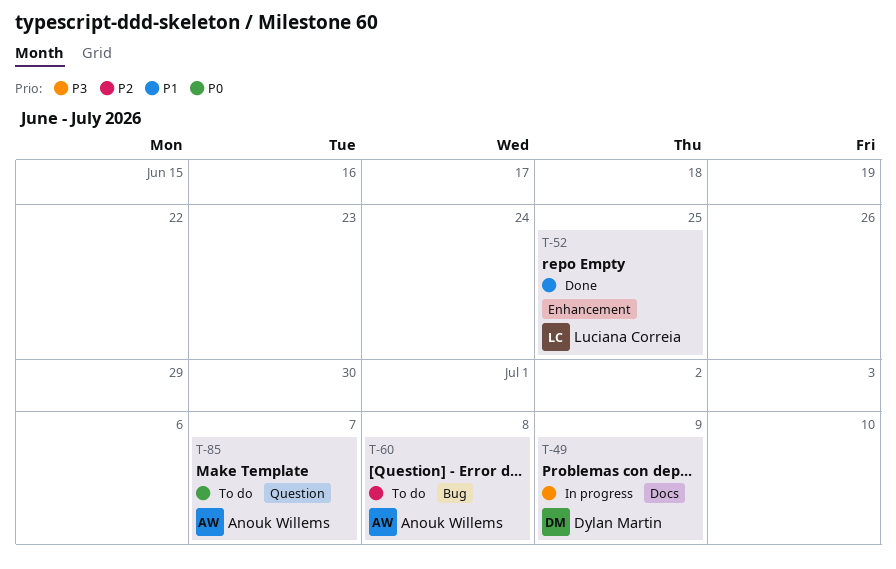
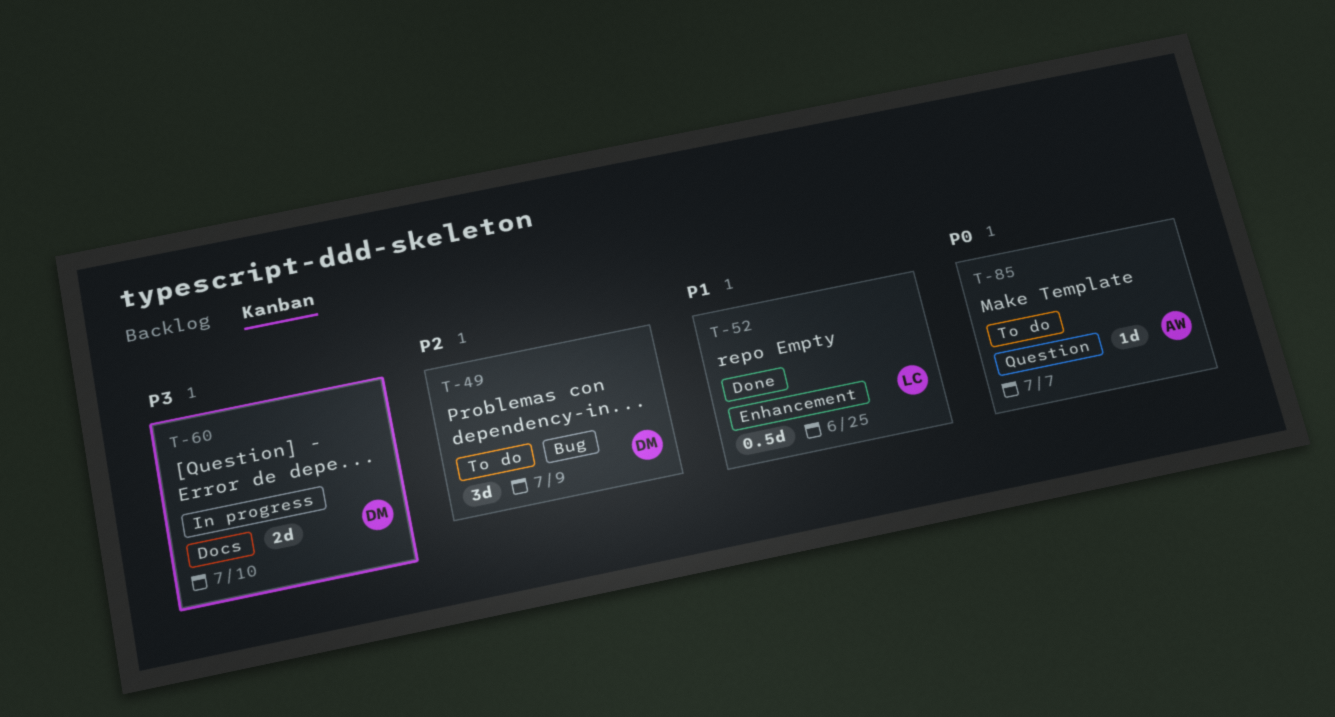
T-49, status: In progress -> To do
T-49, priority: P3 -> P2
T-49, label: Docs -> Bug
T-60, status: To do -> In progress
T-60, owner: Anouk Willems -> Dylan Martin
T-60, priority: P2 -> P3
T-60, label: Bug -> Docs
T-60, due: Jul 8 -> Jul 10

